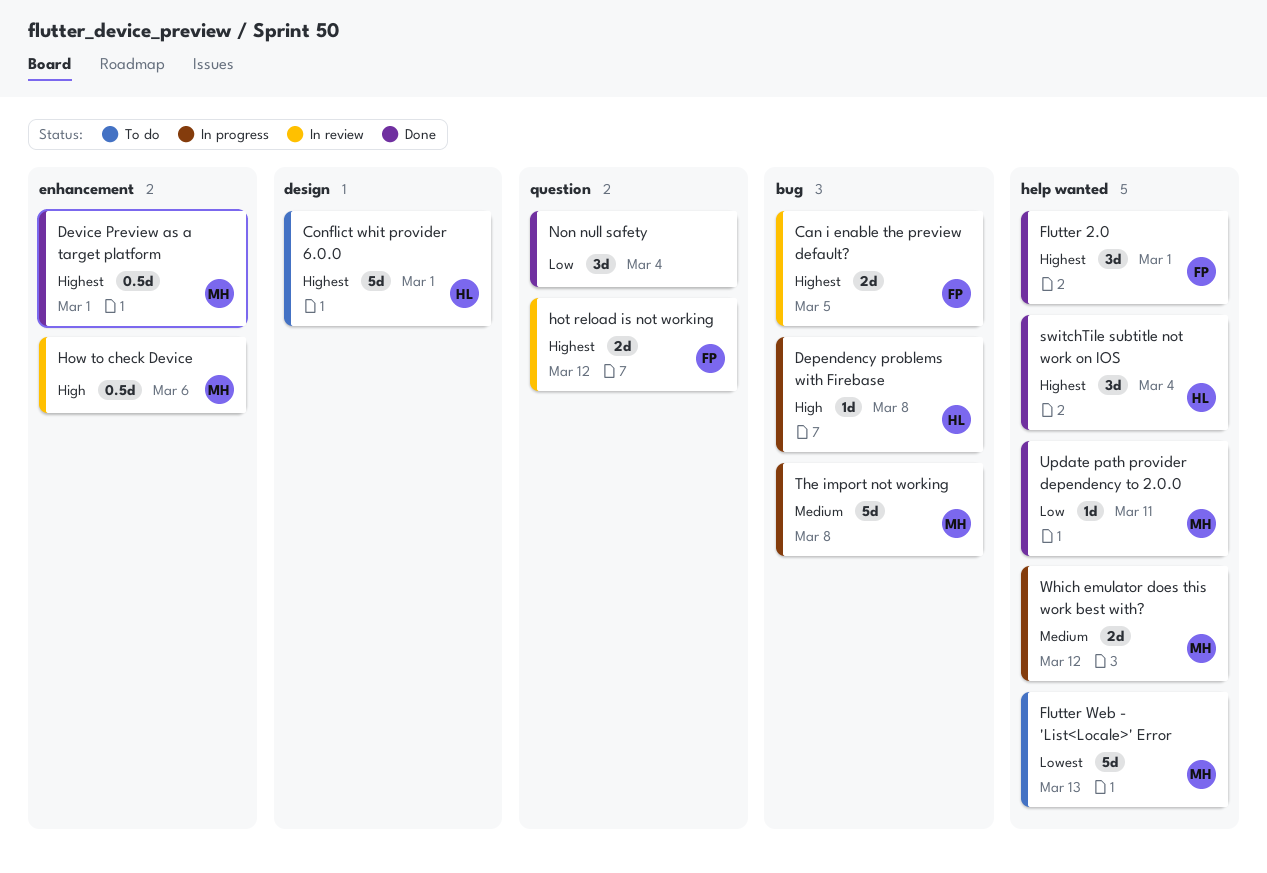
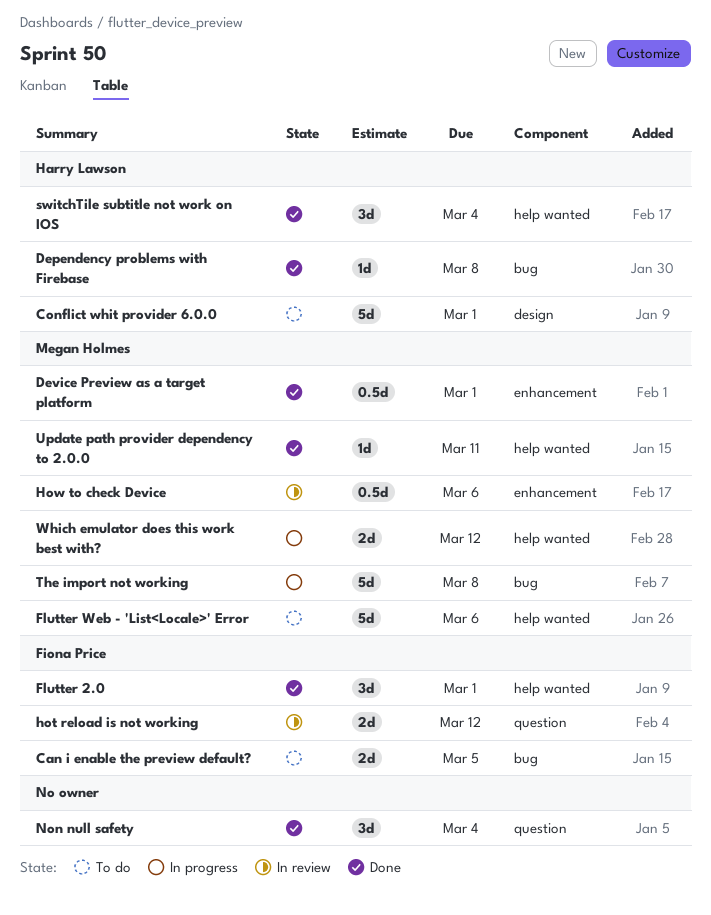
Can i enable the preview default?, status: In review -> To do
Dependency problems with Firebase, status: In progress -> Done
Flutter Web - 'List<Locale>' Error, due: Mar 13 -> Mar 6

